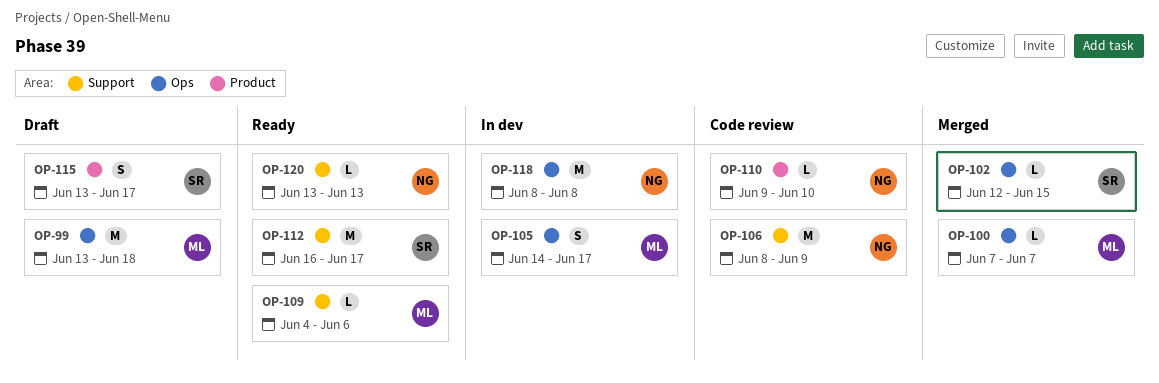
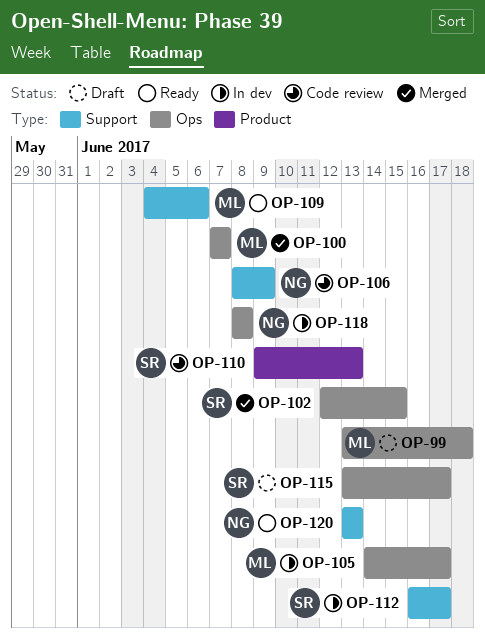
OP-110, owner: NG -> SR
OP-110, due: Jun 10 -> Jun 13
OP-112, status: Ready -> In dev
OP-115, label: Product -> Ops

